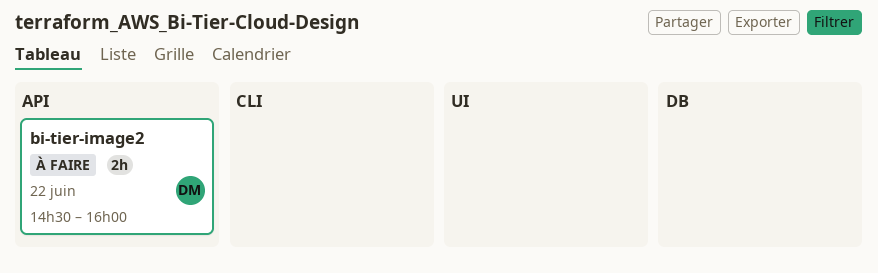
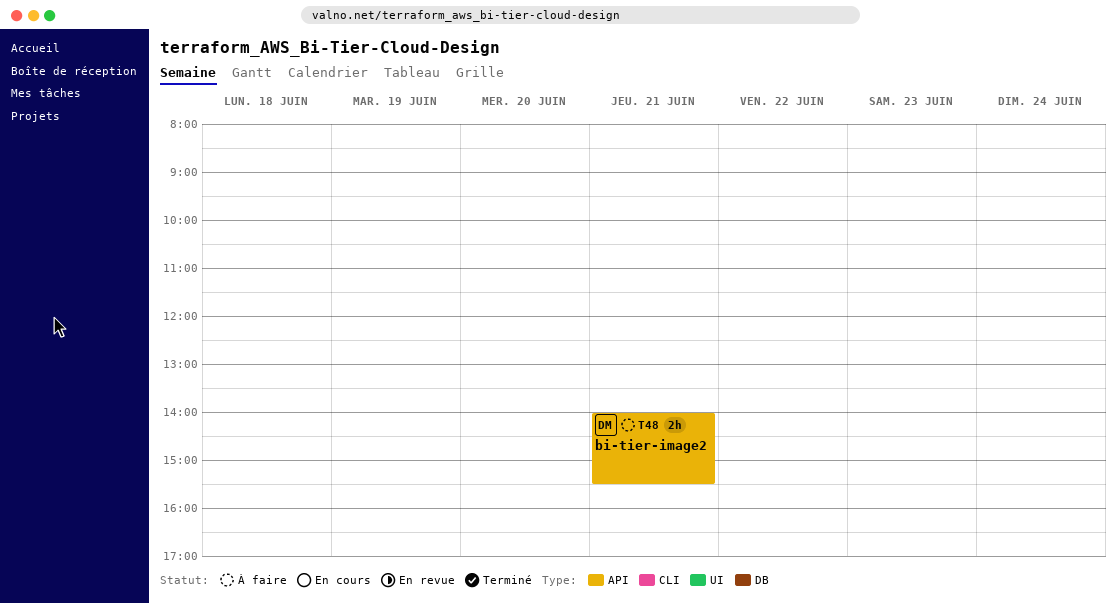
bi-tier-image2, day: Jun 22 -> Jun 21
bi-tier-image2, begins: 14:30 -> 14:00
bi-tier-image2, ends: 16:00 -> 15:30

